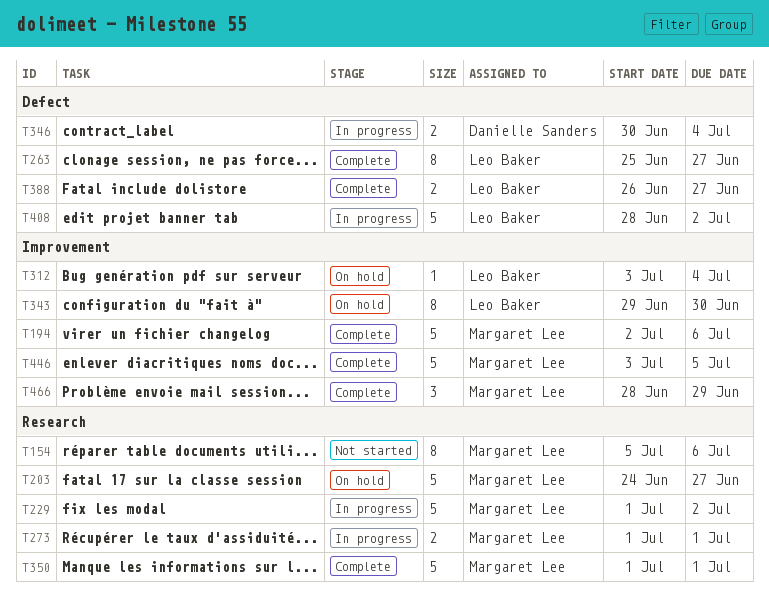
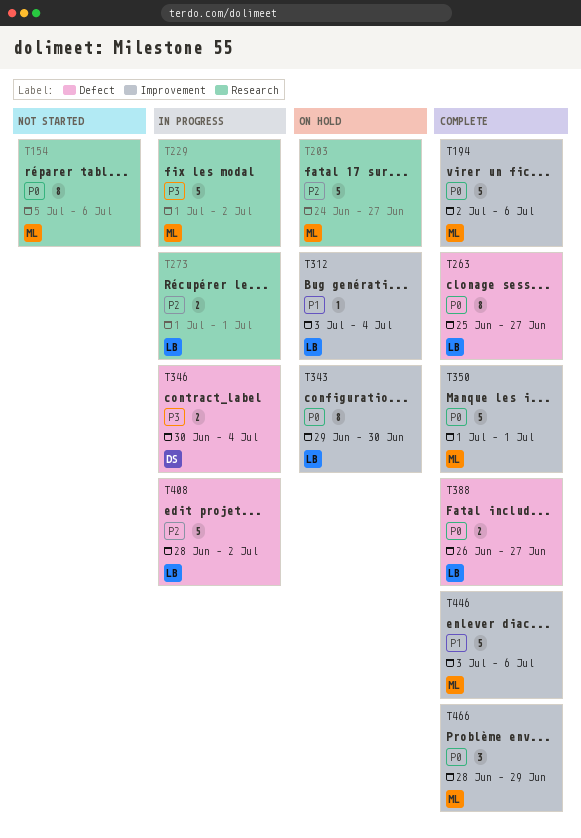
T273, owner: Margaret Lee -> Leo Baker
T350, label: Research -> Improvement
T446, due: Jul 5 -> Jul 6

